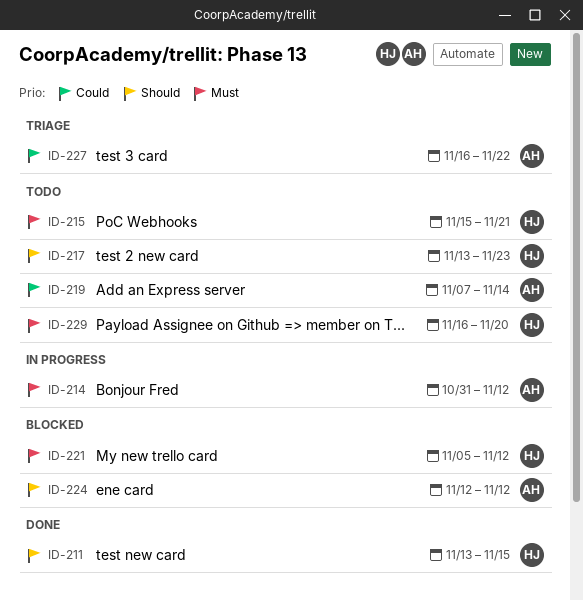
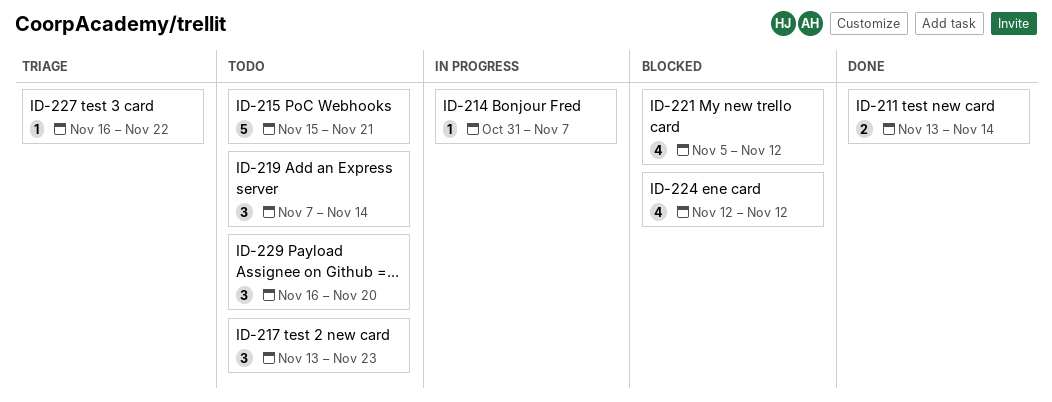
ID-211, due: Nov 15 -> Nov 14
ID-214, due: Nov 12 -> Nov 7

